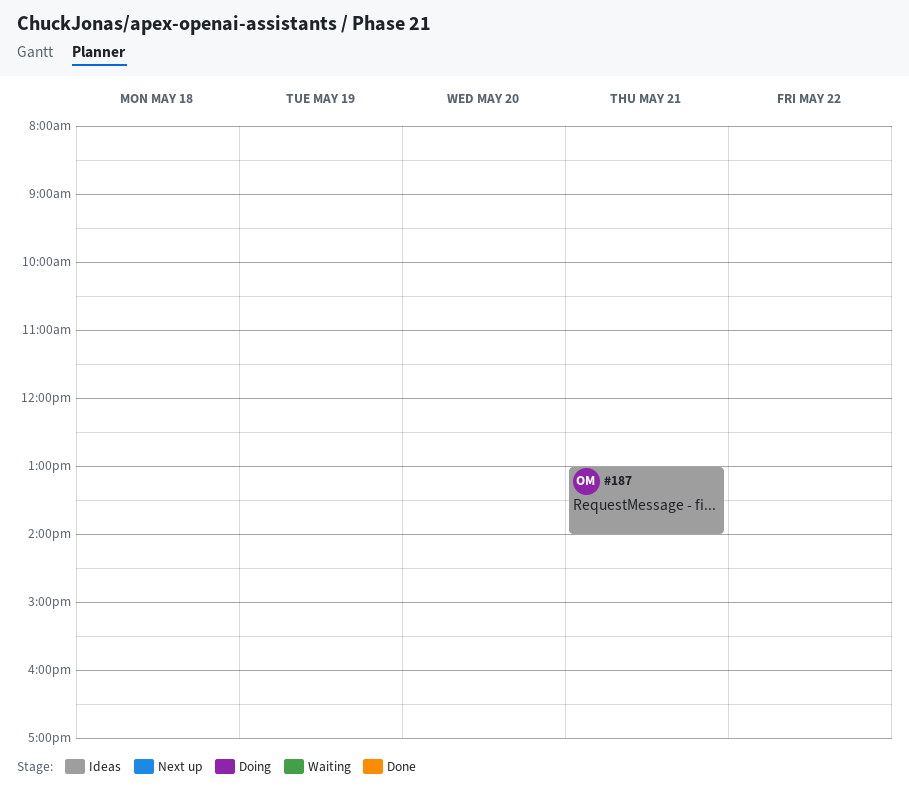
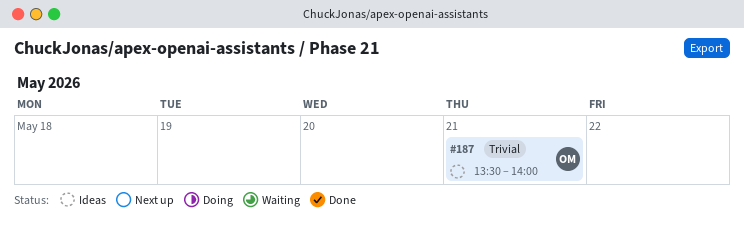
#187, begins: 13:00 -> 13:30

